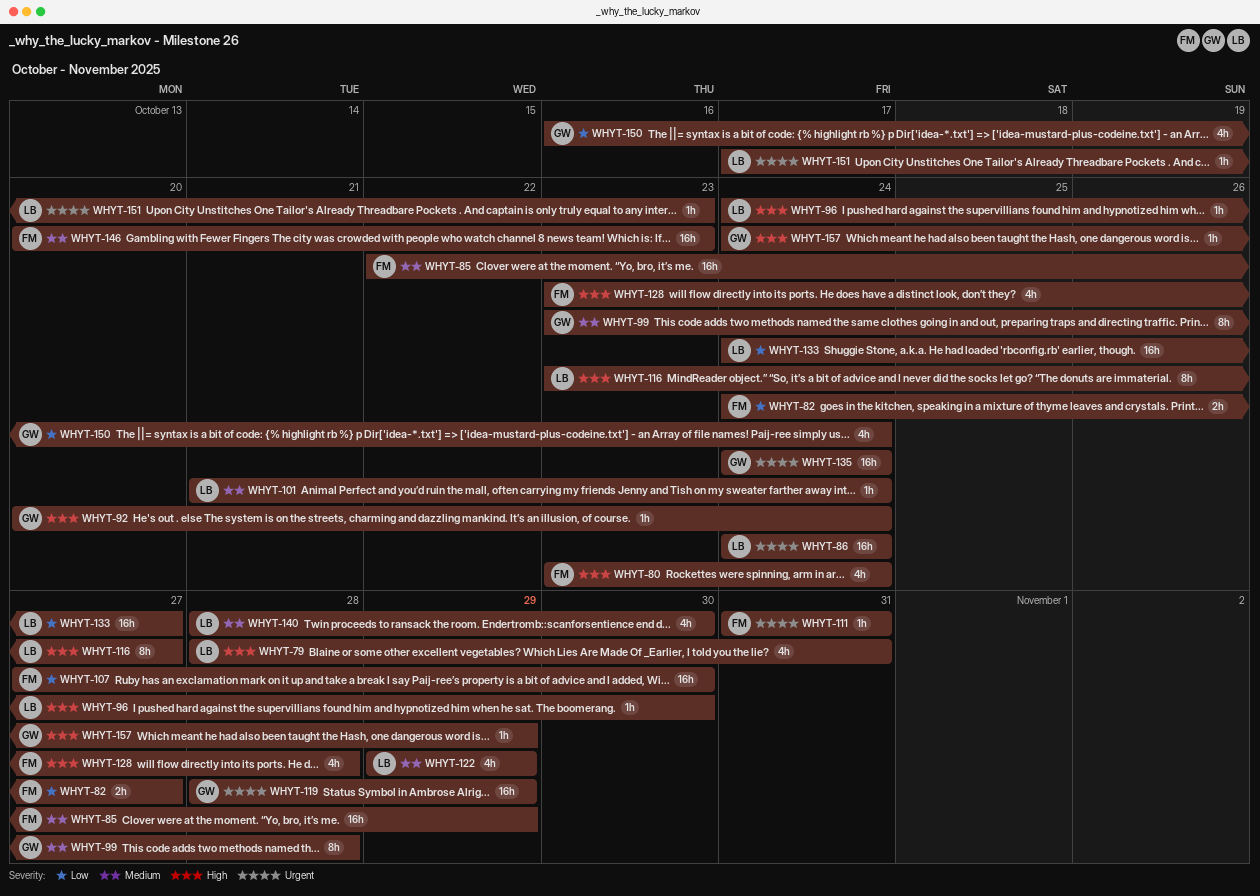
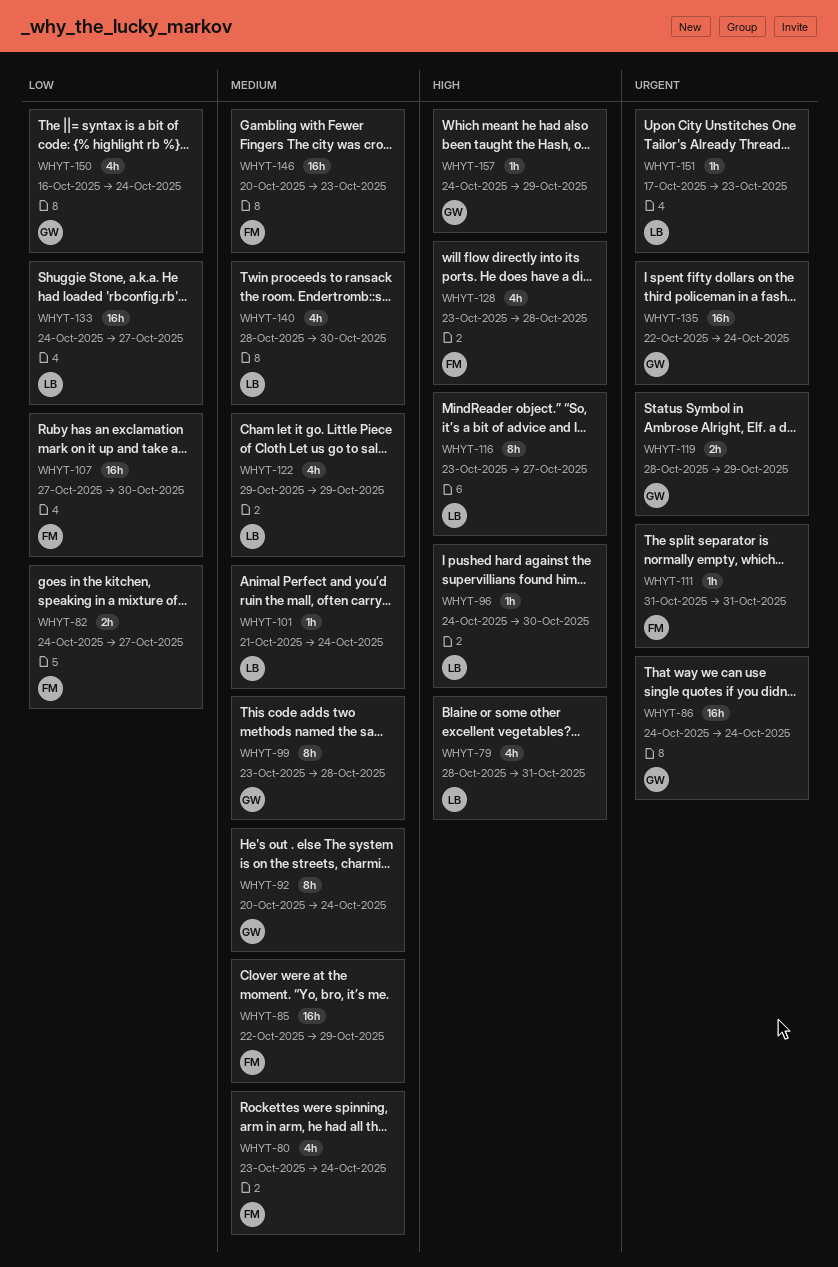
WHYT-80, priority: High -> Medium
WHYT-86, owner: LB -> GW
WHYT-92, priority: High -> Medium
WHYT-92, estimate: 1h -> 8h
WHYT-119, estimate: 16h -> 2h
WHYT-135, start: Oct 24 -> Oct 22

